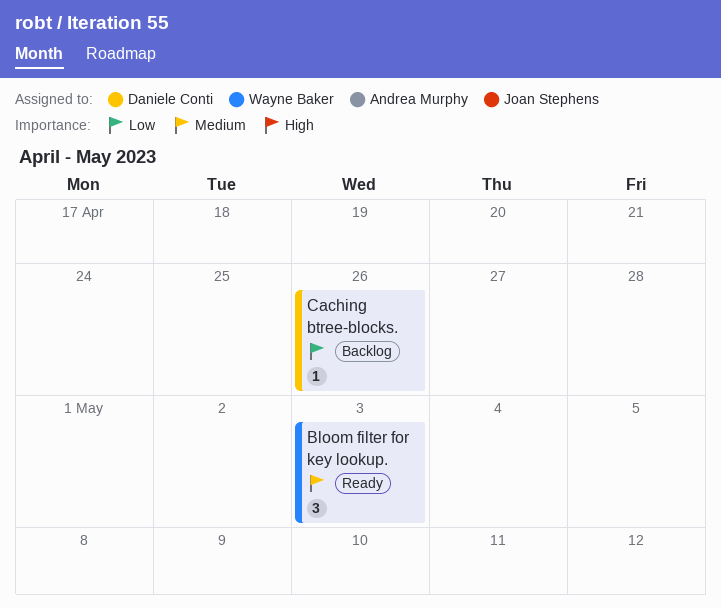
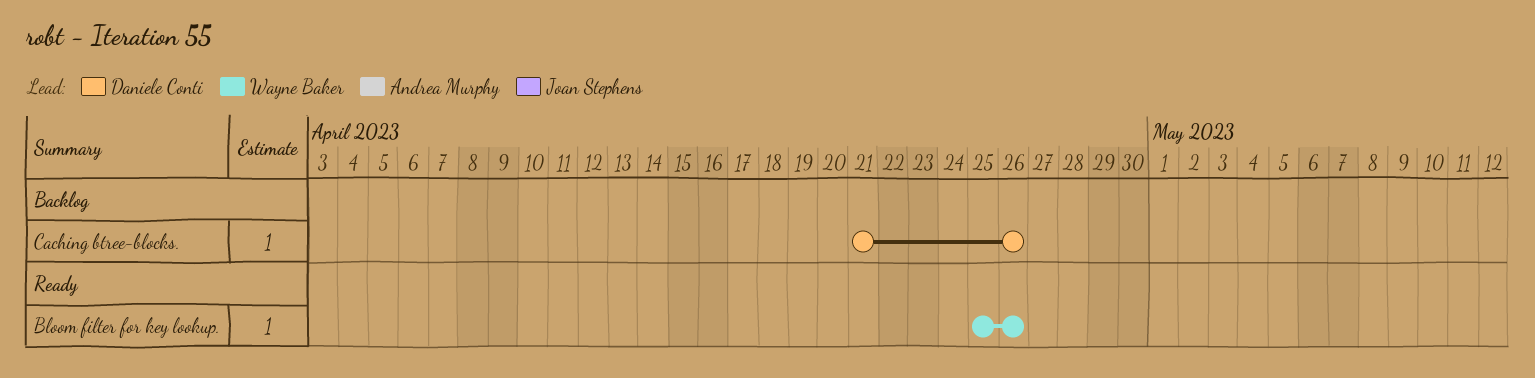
Bloom filter for key lookup., estimate: 3 -> 1
Bloom filter for key lookup., due: May 3 -> Apr 26

